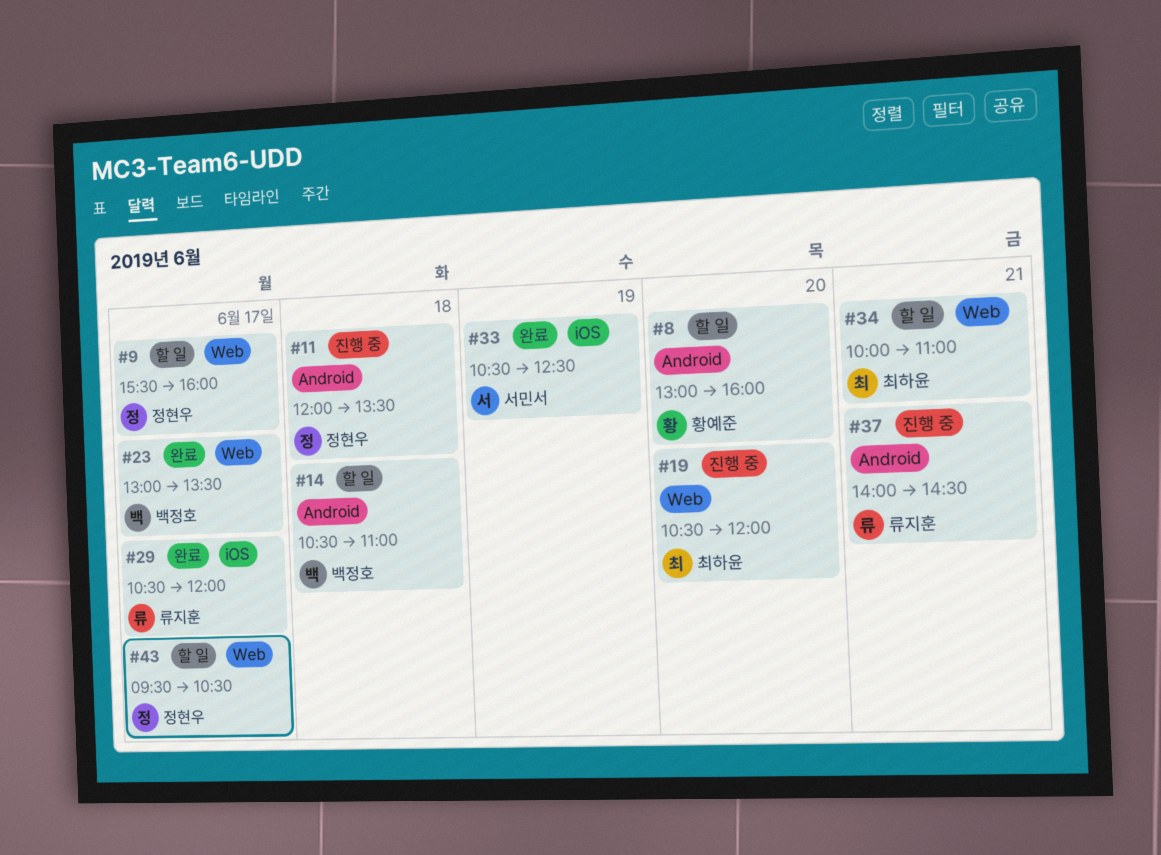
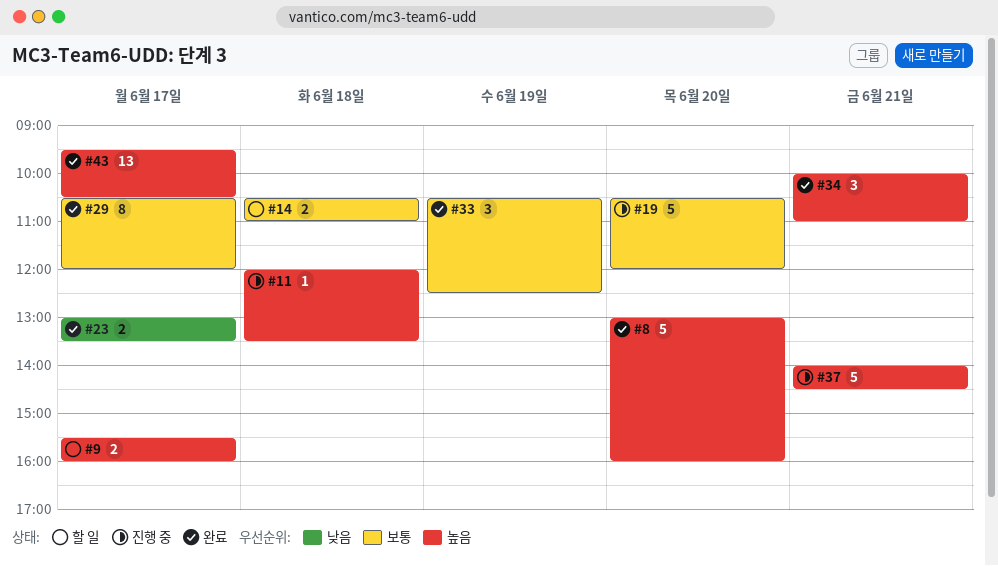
#8, status: 할 일 -> 완료
#34, status: 할 일 -> 완료
#43, status: 할 일 -> 완료

